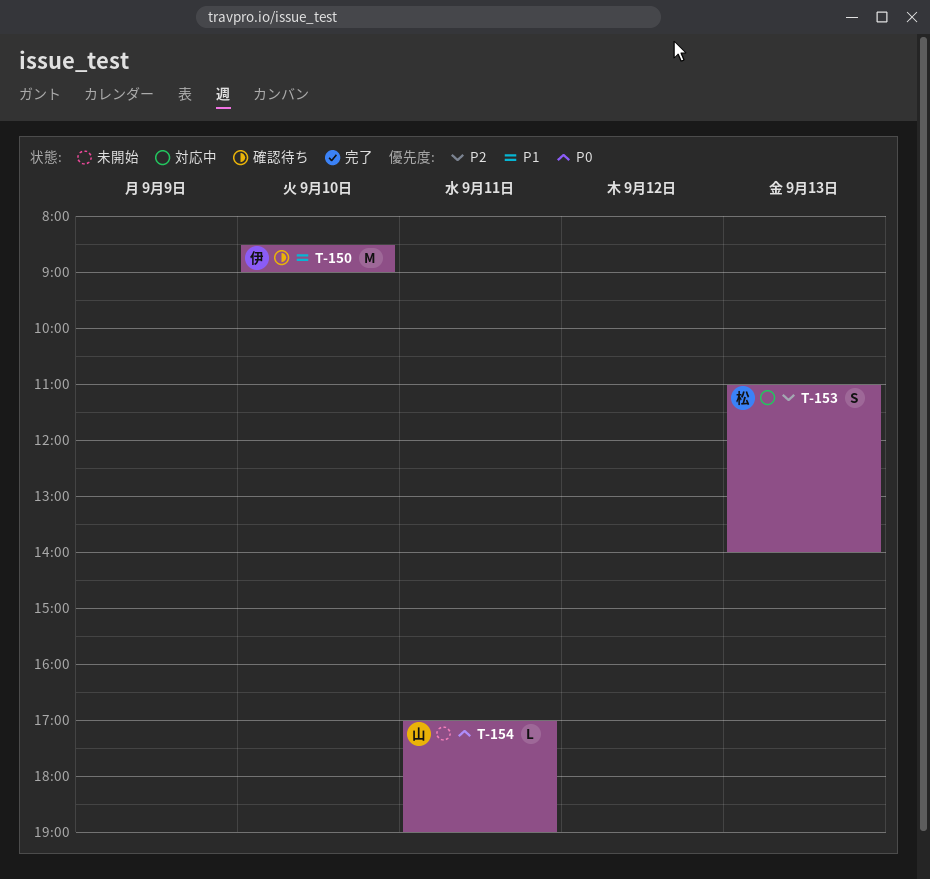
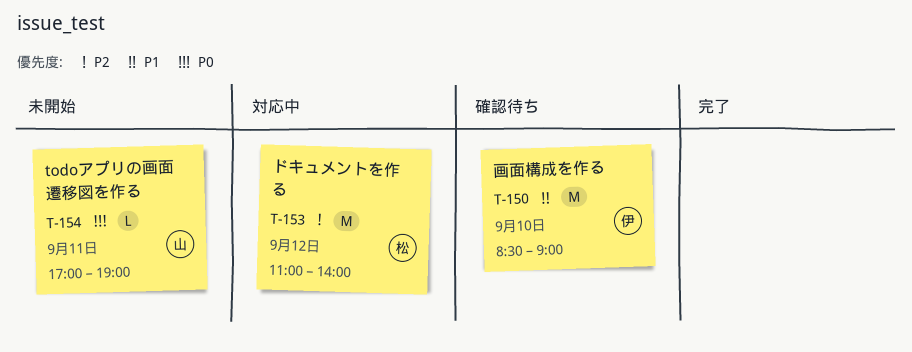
T-153, estimate: S -> M
T-153, day: Sep 13 -> Sep 12

